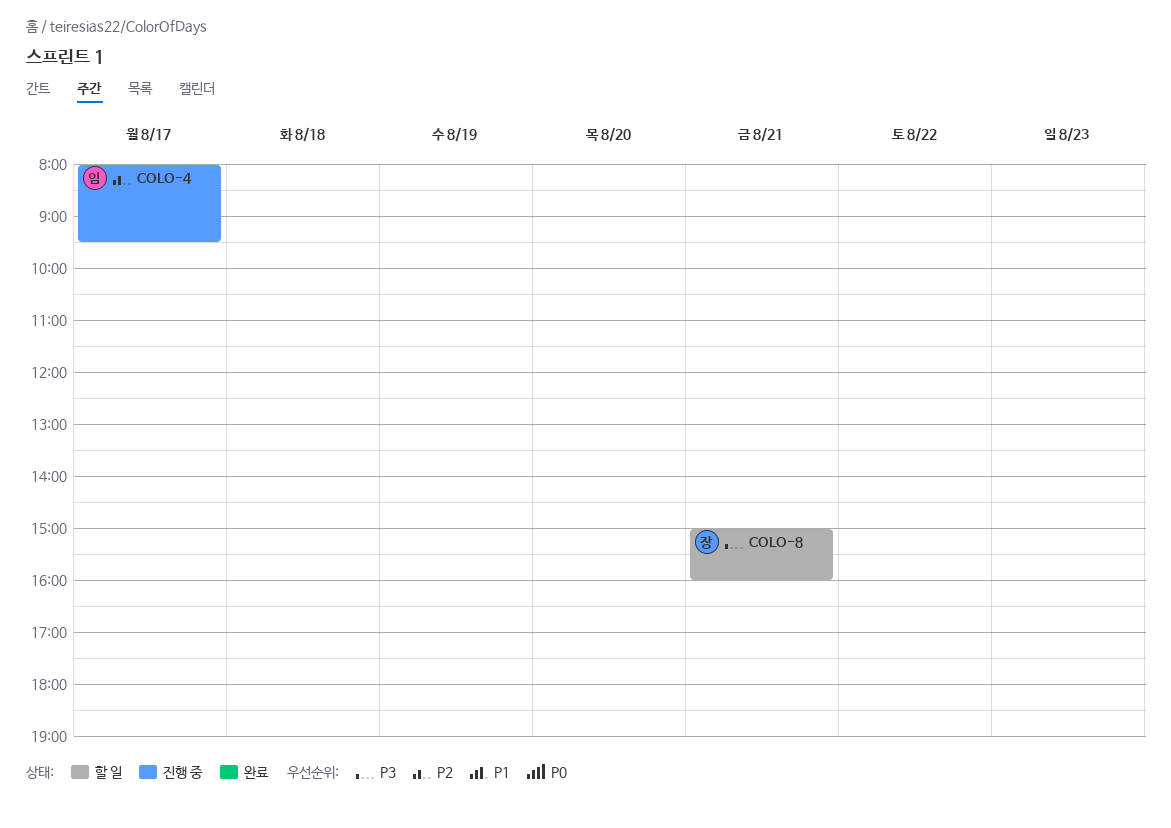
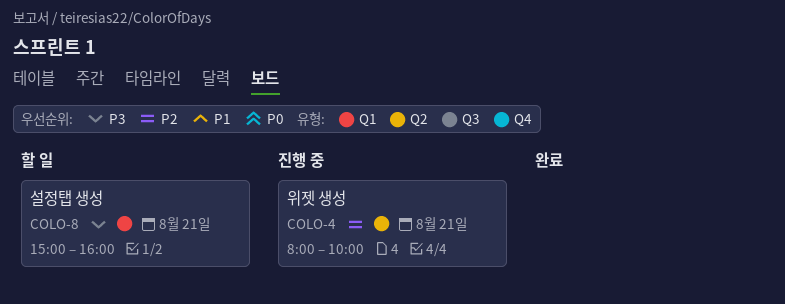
COLO-4, day: Aug 17 -> Aug 21
COLO-4, ends: 09:30 -> 10:00

